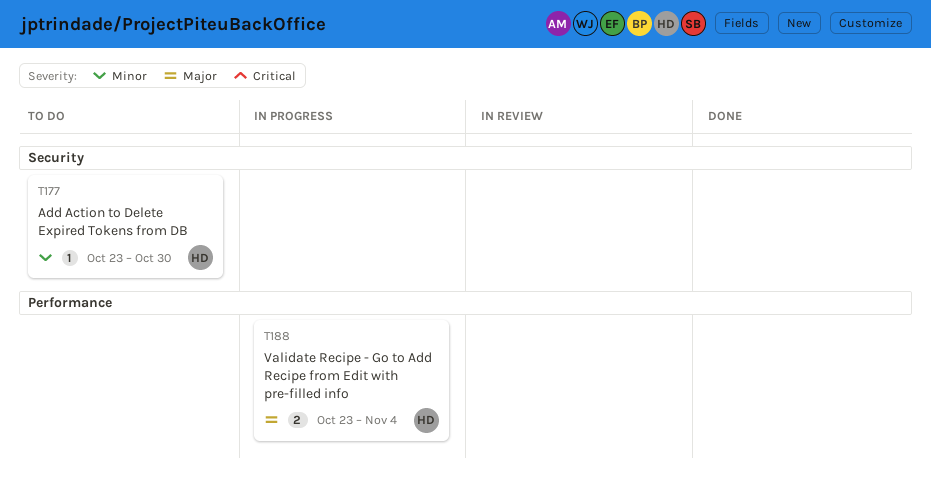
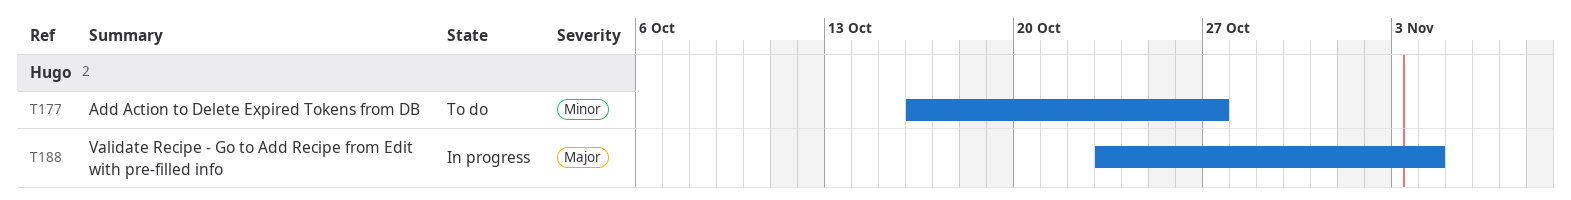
T177, start: Oct 23 -> Oct 16
T177, due: Oct 30 -> Oct 27

